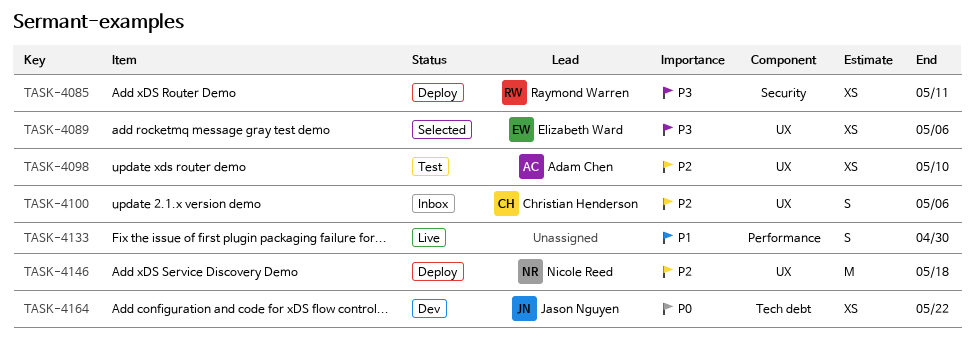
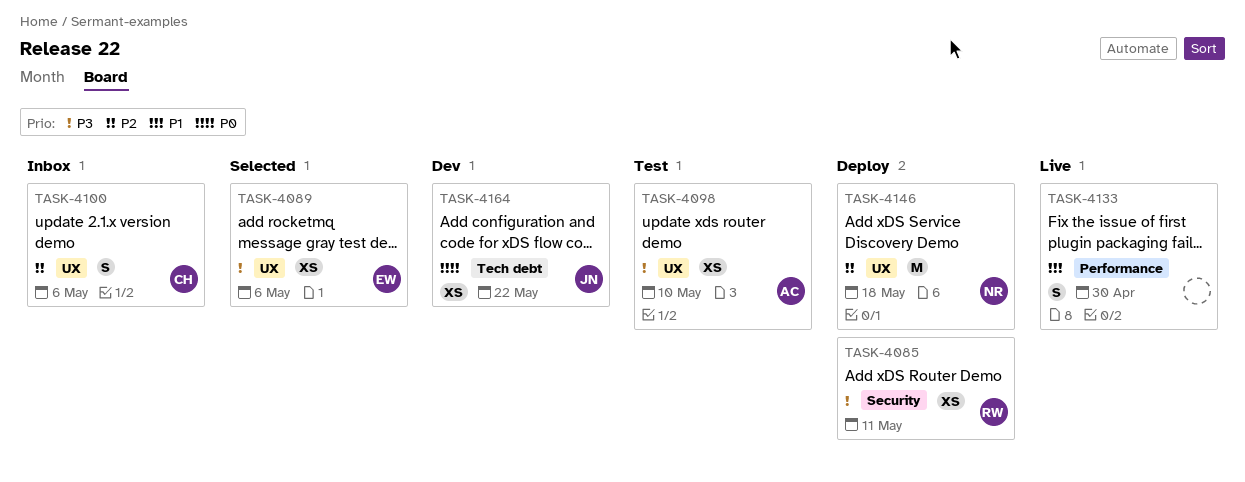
TASK-4098, priority: P2 -> P3

